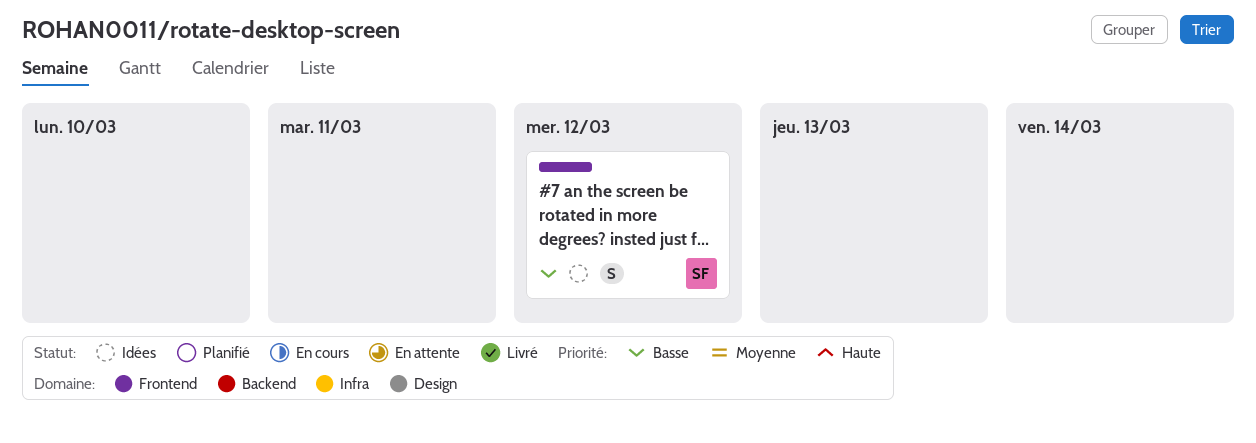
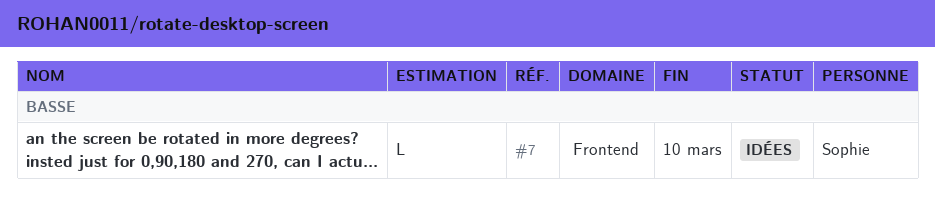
#7, estimate: S -> L
#7, due: Mar 12 -> Mar 10

